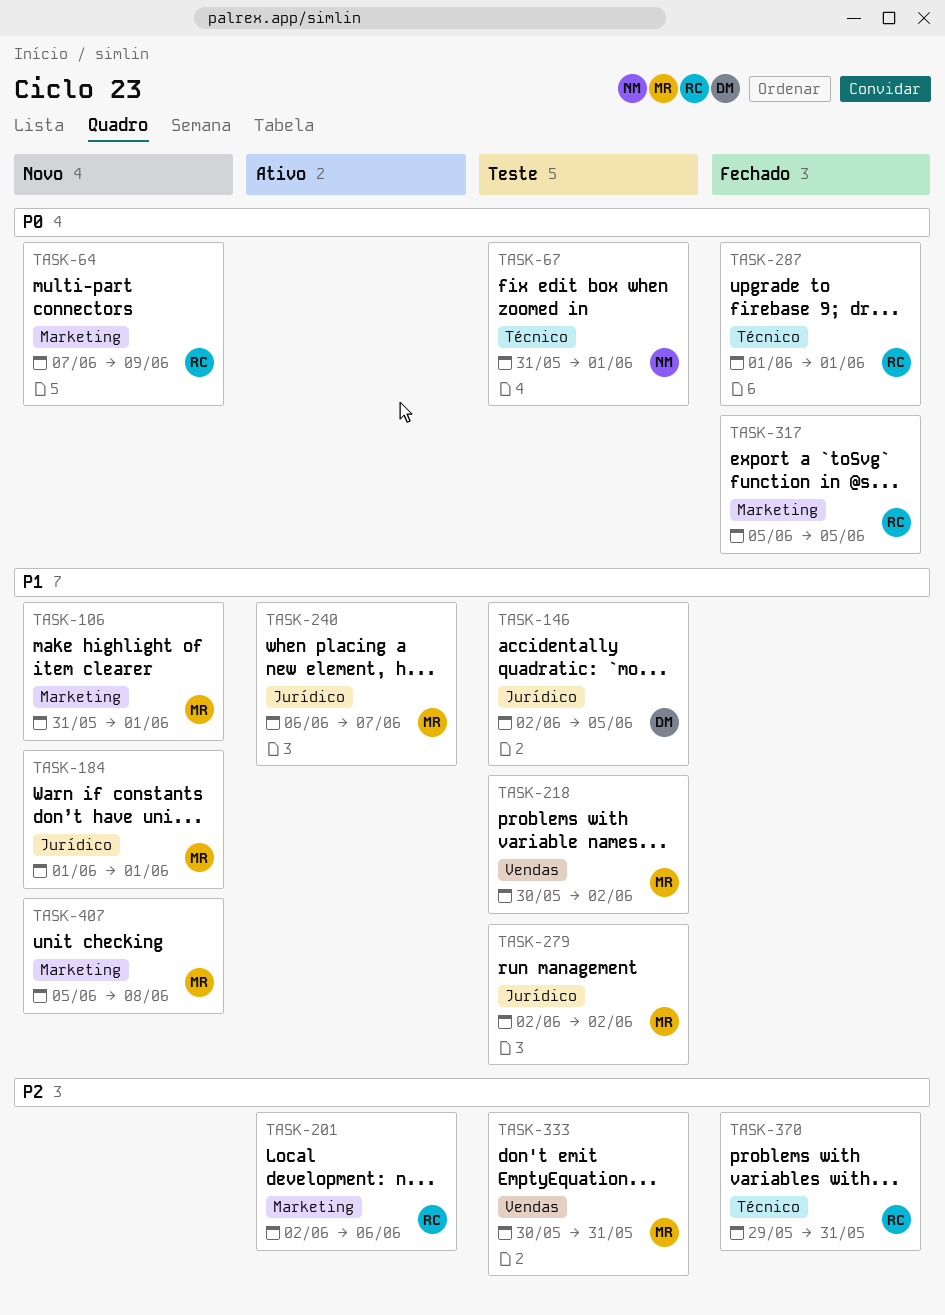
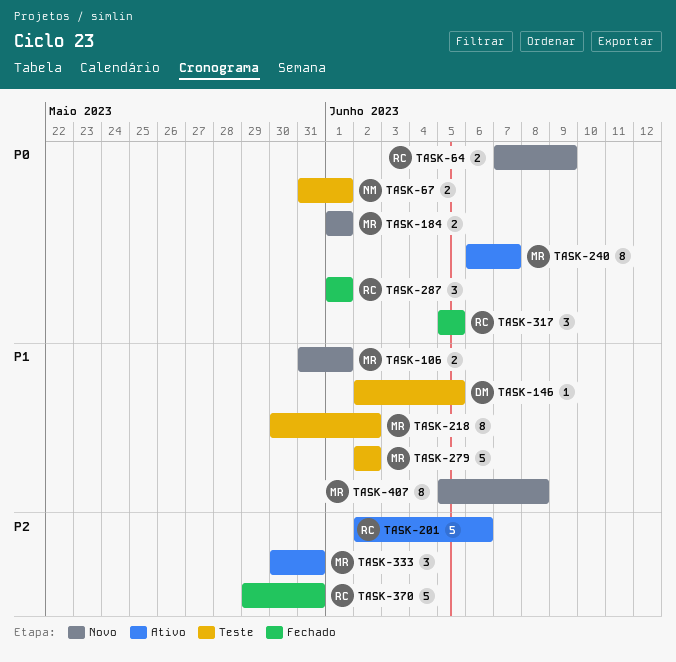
TASK-184, priority: P1 -> P0
TASK-240, priority: P1 -> P0
TASK-333, status: Teste -> Ativo

